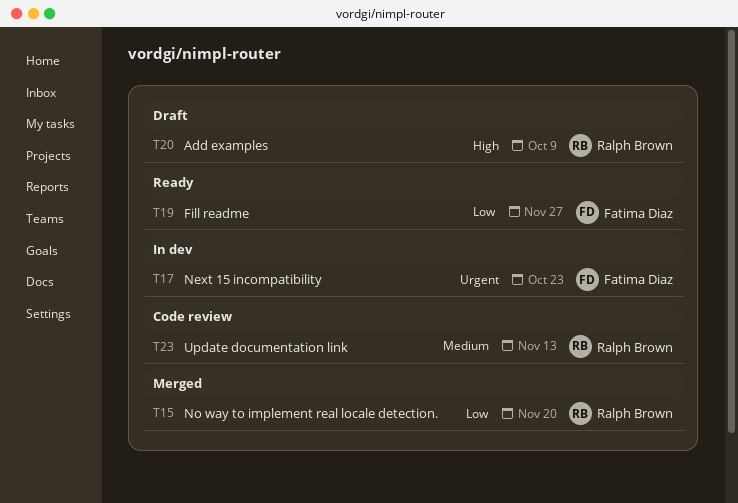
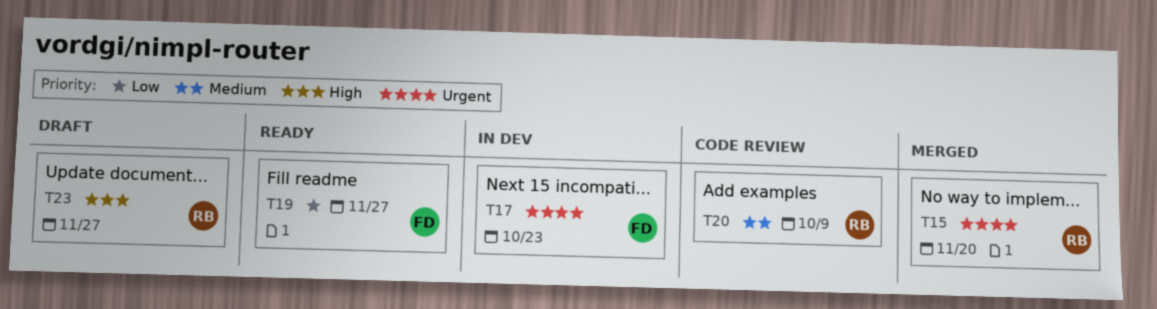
T15, priority: Low -> Urgent
T20, status: Draft -> Code review
T20, priority: High -> Medium
T23, status: Code review -> Draft
T23, priority: Medium -> High
T23, due: Nov 13 -> Nov 27

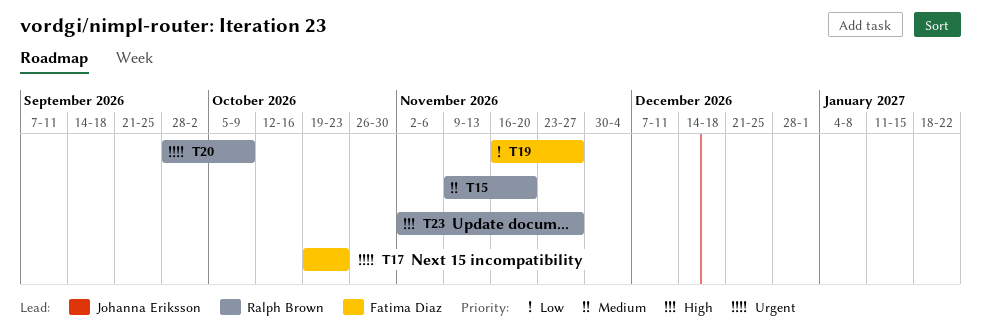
T15, priority: Urgent -> Medium
T20, priority: Medium -> Urgent

